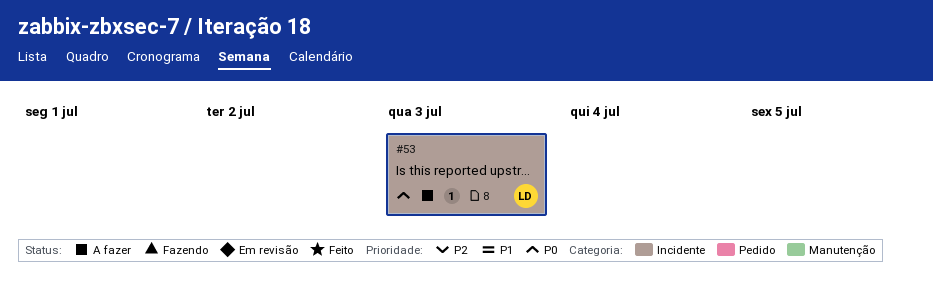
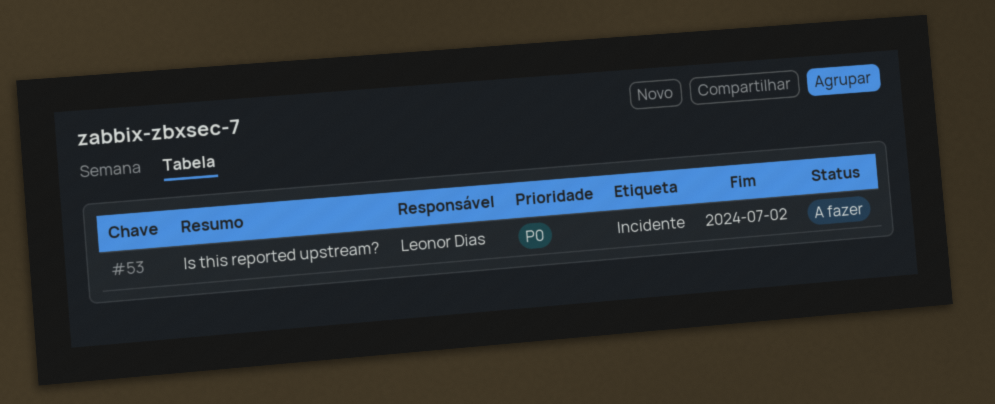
#53, due: Jul 3 -> Jul 2

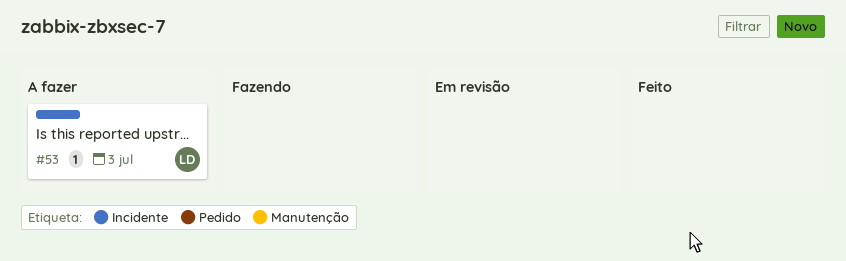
#53, due: Jul 2 -> Jul 3

